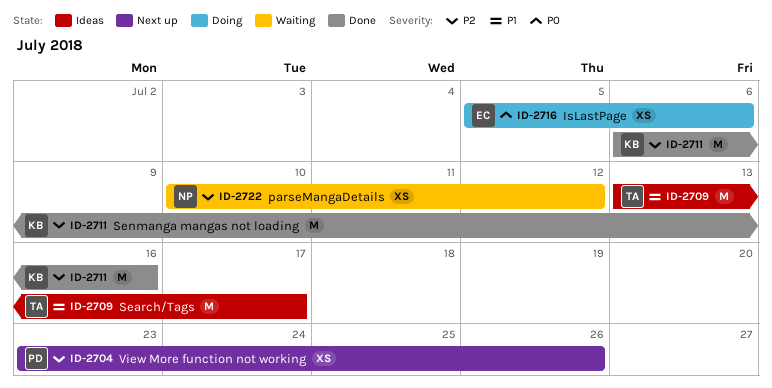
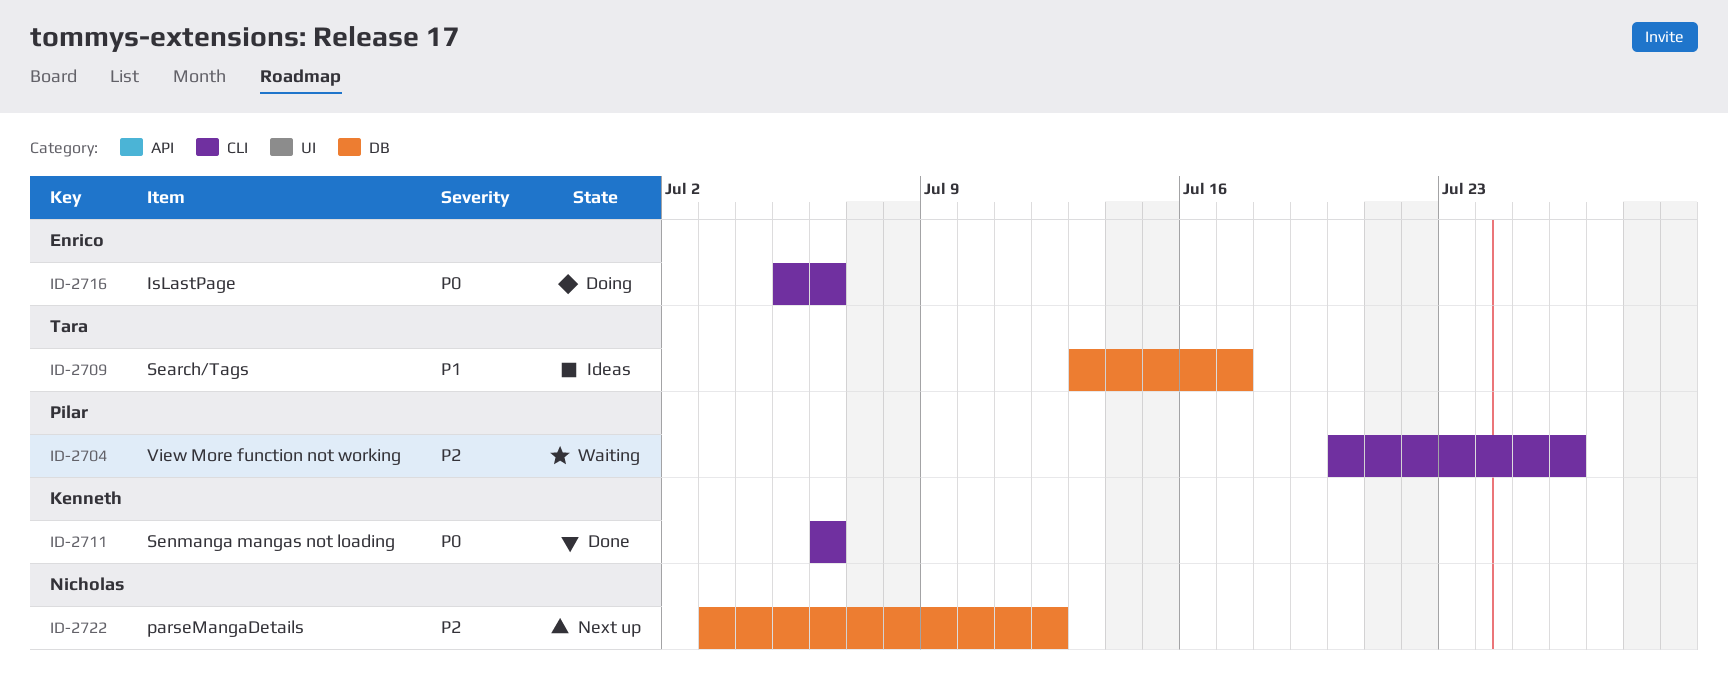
ID-2704, status: Next up -> Waiting
ID-2704, start: Jul 23 -> Jul 20
ID-2711, priority: P2 -> P0
ID-2711, due: Jul 16 -> Jul 6
ID-2722, status: Waiting -> Next up
ID-2722, start: Jul 10 -> Jul 3

